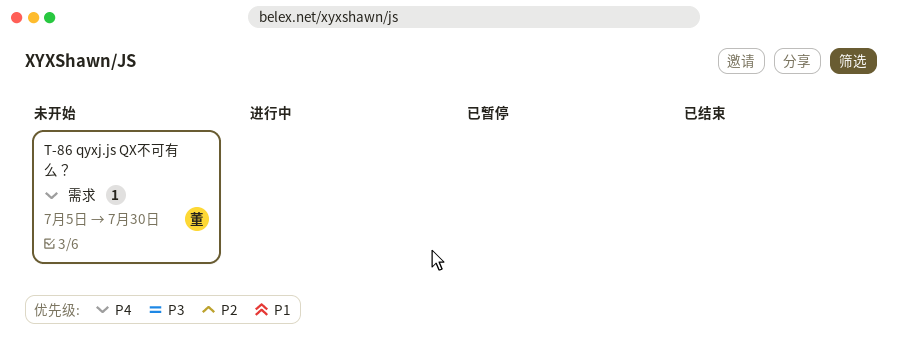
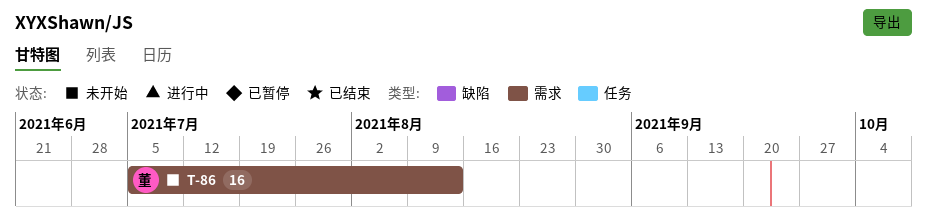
T-86, estimate: 1 -> 16
T-86, due: Jul 30 -> Aug 13

